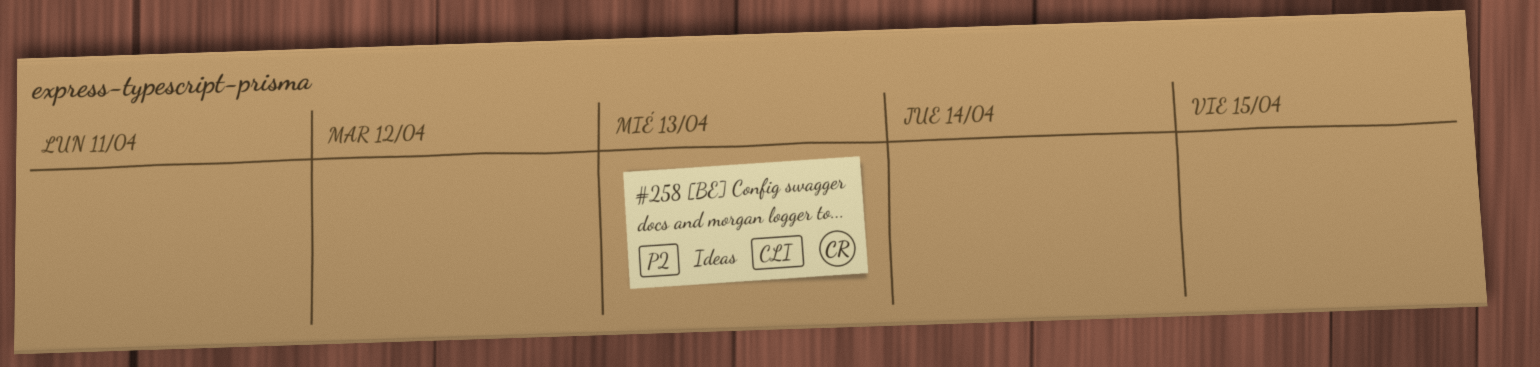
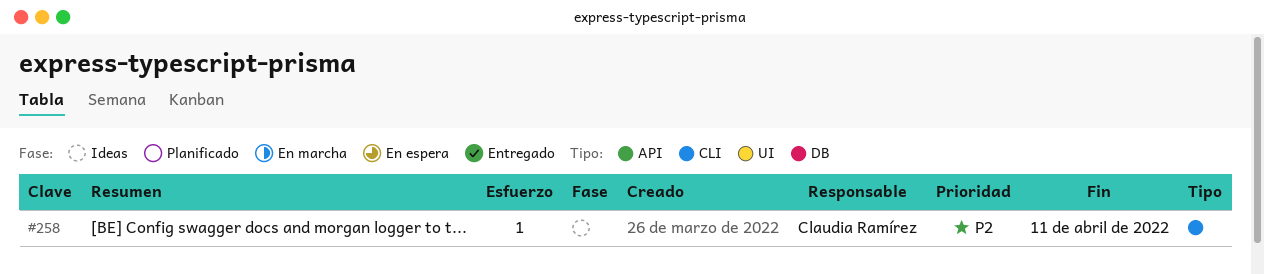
#258, due: Apr 13 -> Apr 11

